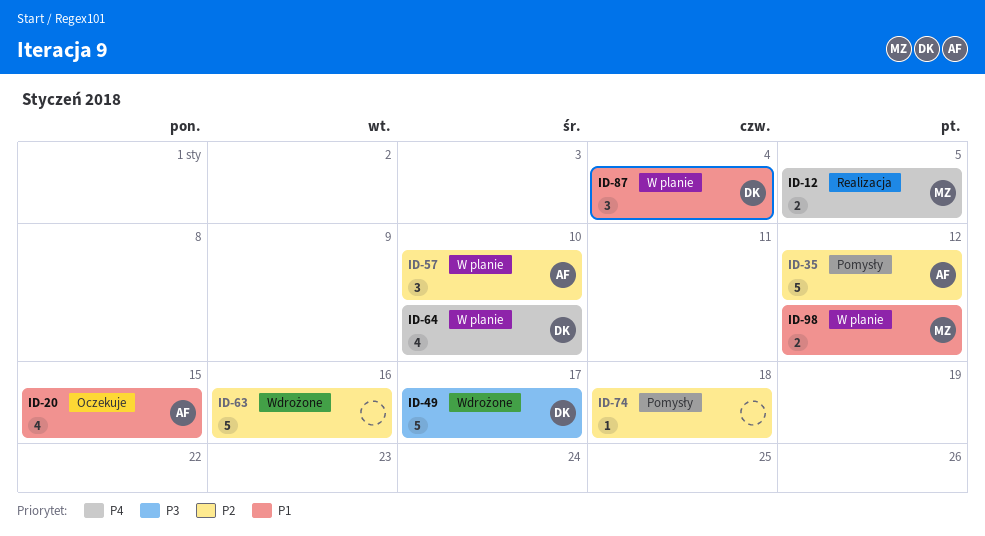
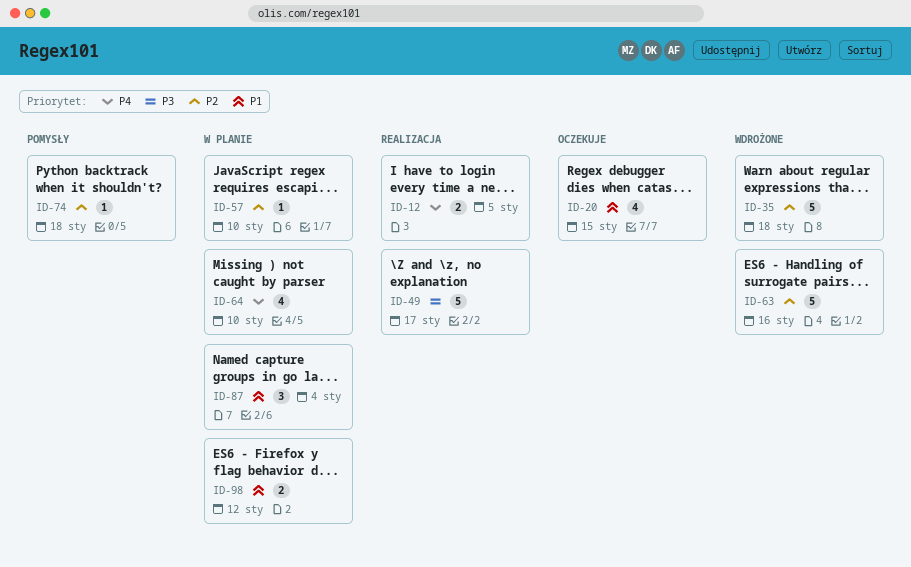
ID-35, status: Pomysły -> Wdrożone
ID-35, due: Jan 12 -> Jan 18
ID-49, status: Wdrożone -> Realizacja
ID-57, estimate: 3 -> 1

